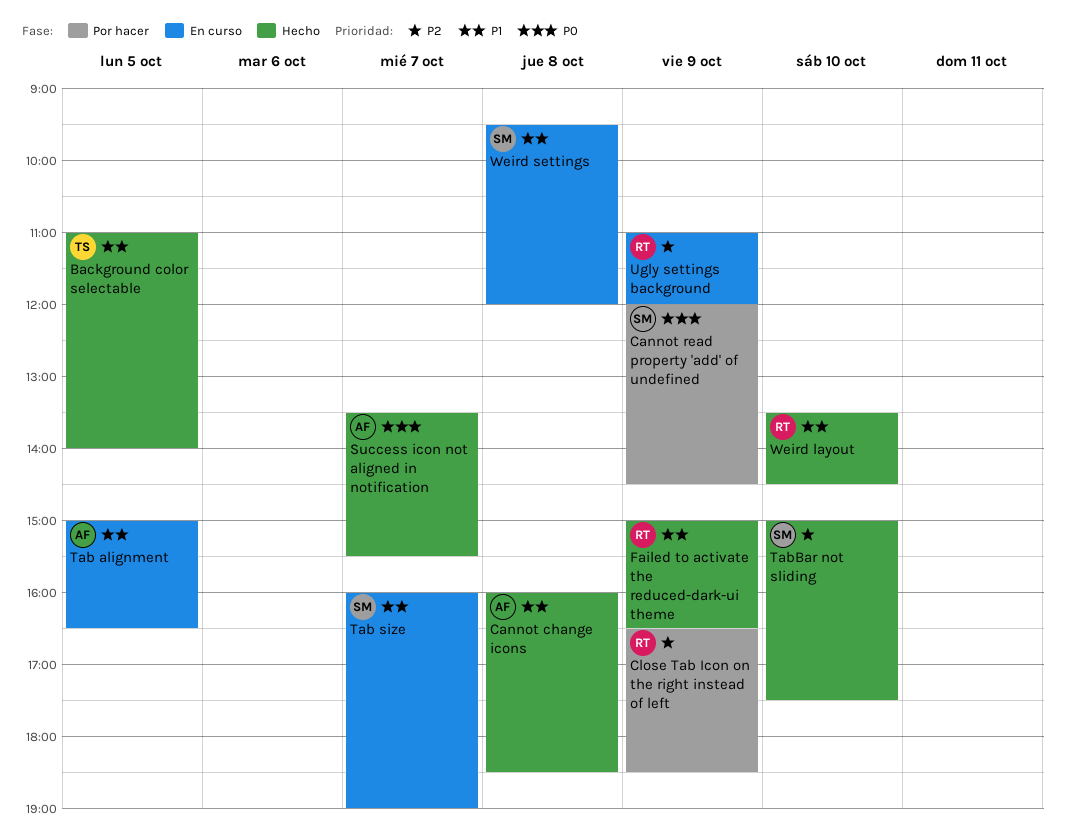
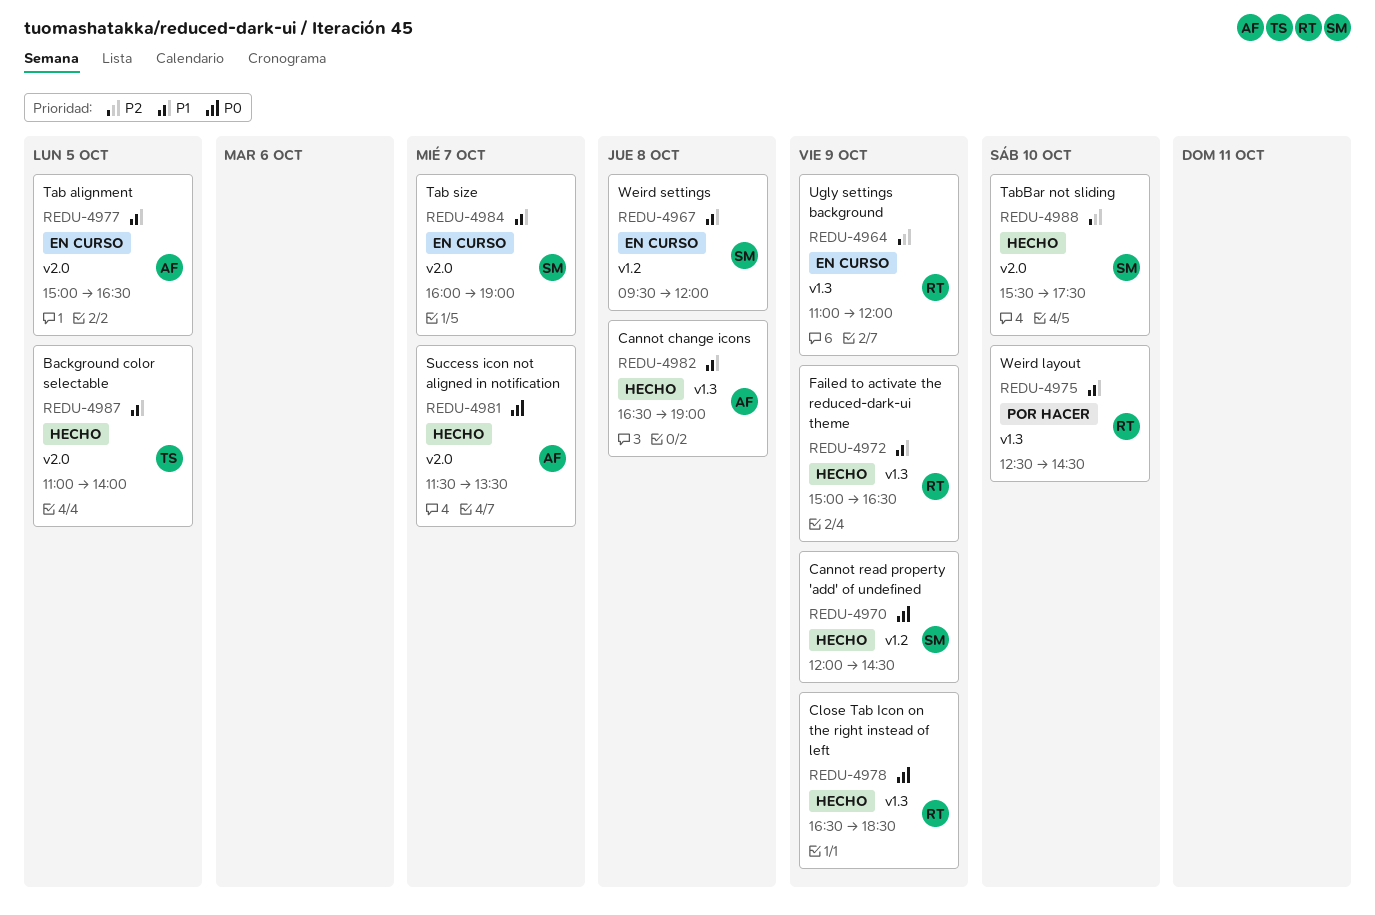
Cannot change icons, begins: 16:00 -> 16:30
Cannot change icons, ends: 18:30 -> 19:00
Cannot read property 'add' of undefined, status: Por hacer -> Hecho
Close Tab Icon on the right instead of left, status: Por hacer -> Hecho
Close Tab Icon on the right instead of left, priority: P2 -> P0
Success icon not aligned in notification, begins: 13:30 -> 11:30
Success icon not aligned in notification, ends: 15:30 -> 13:30
TabBar not sliding, begins: 15:00 -> 15:30
Weird layout, status: Hecho -> Por hacer
Weird layout, begins: 13:30 -> 12:30

